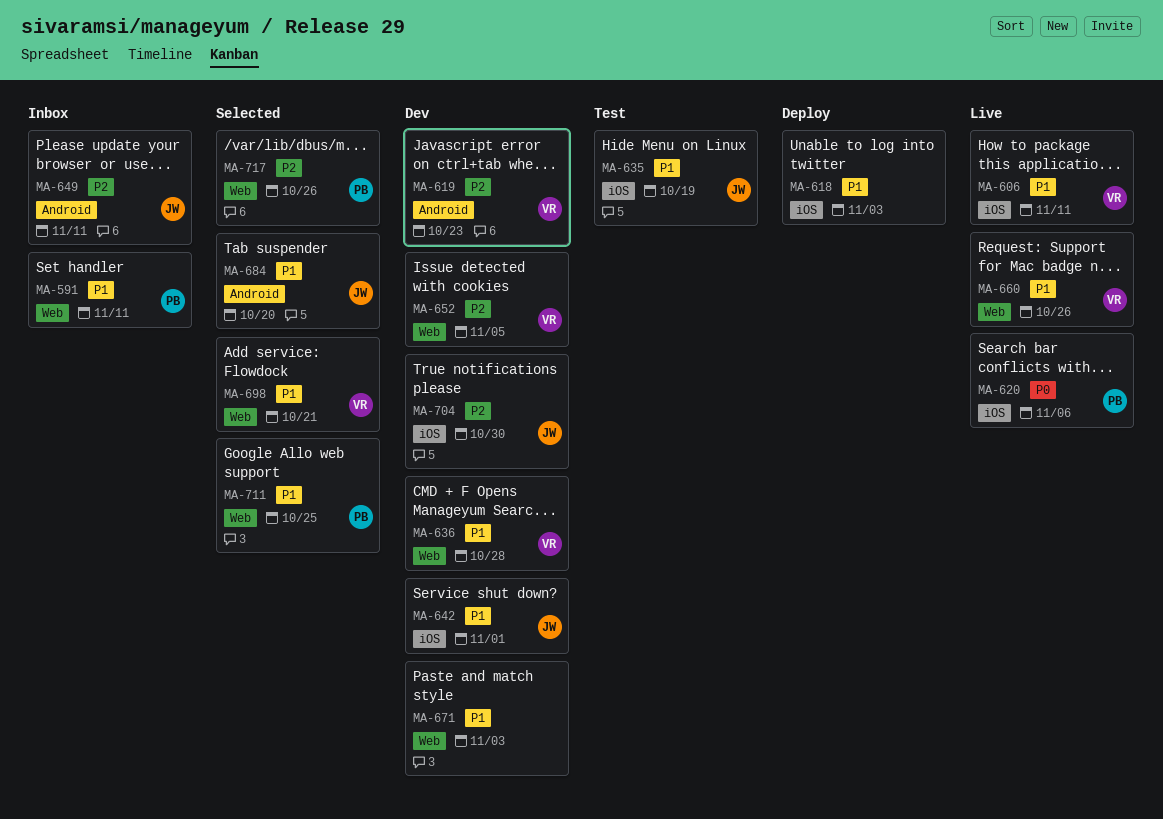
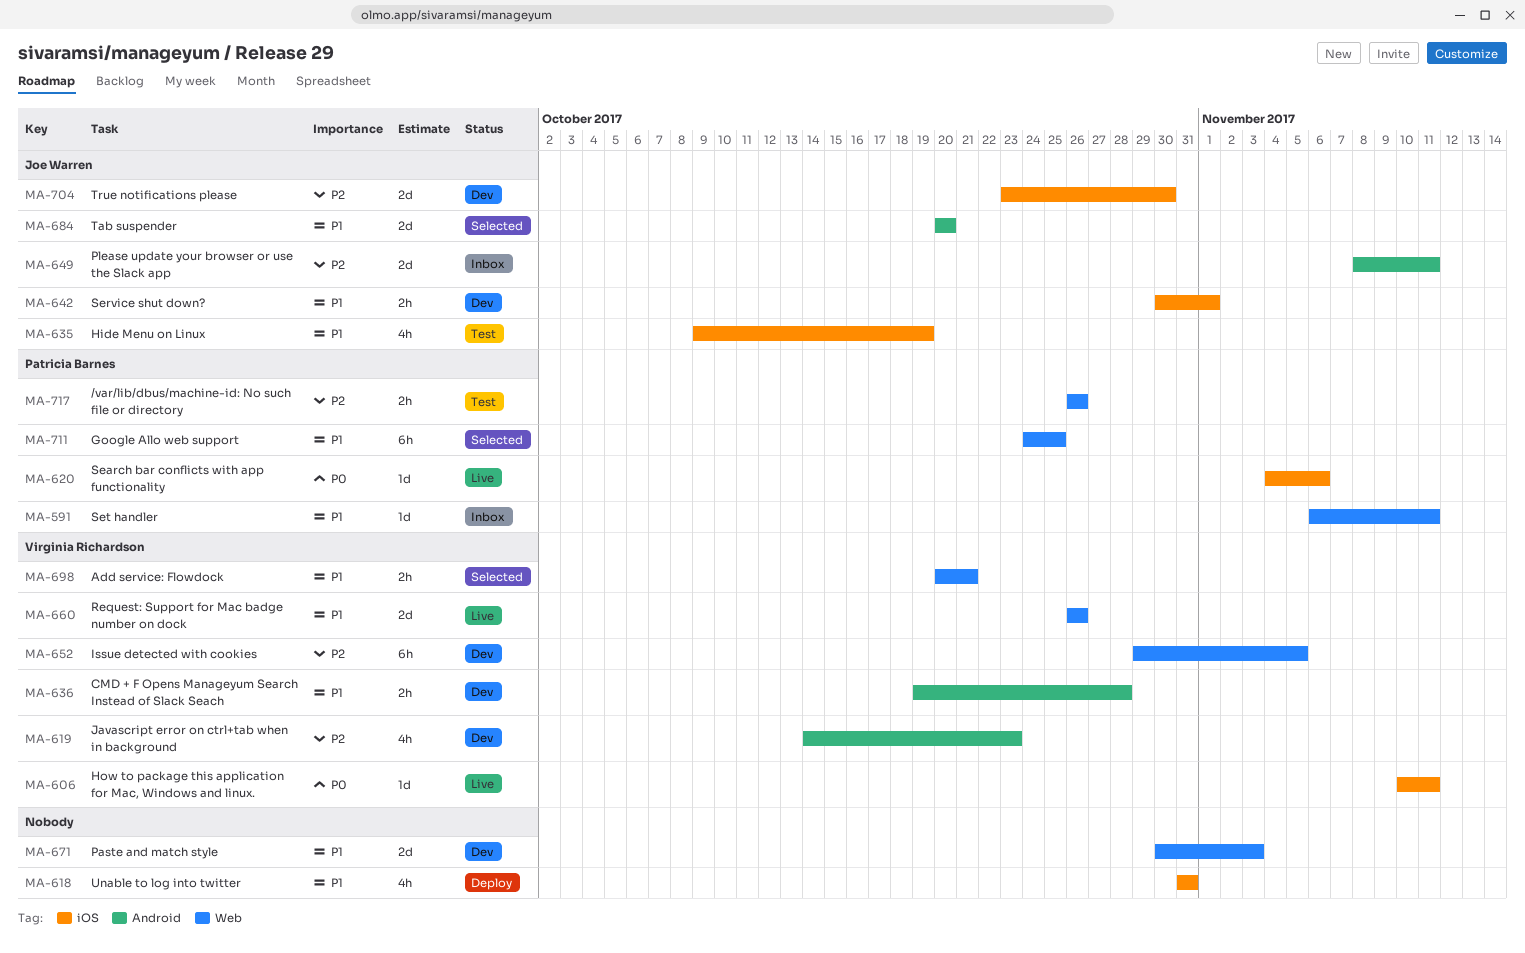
MA-606, priority: P1 -> P0
MA-618, due: Nov 3 -> Oct 31
MA-636, label: Web -> Android
MA-717, status: Selected -> Test

